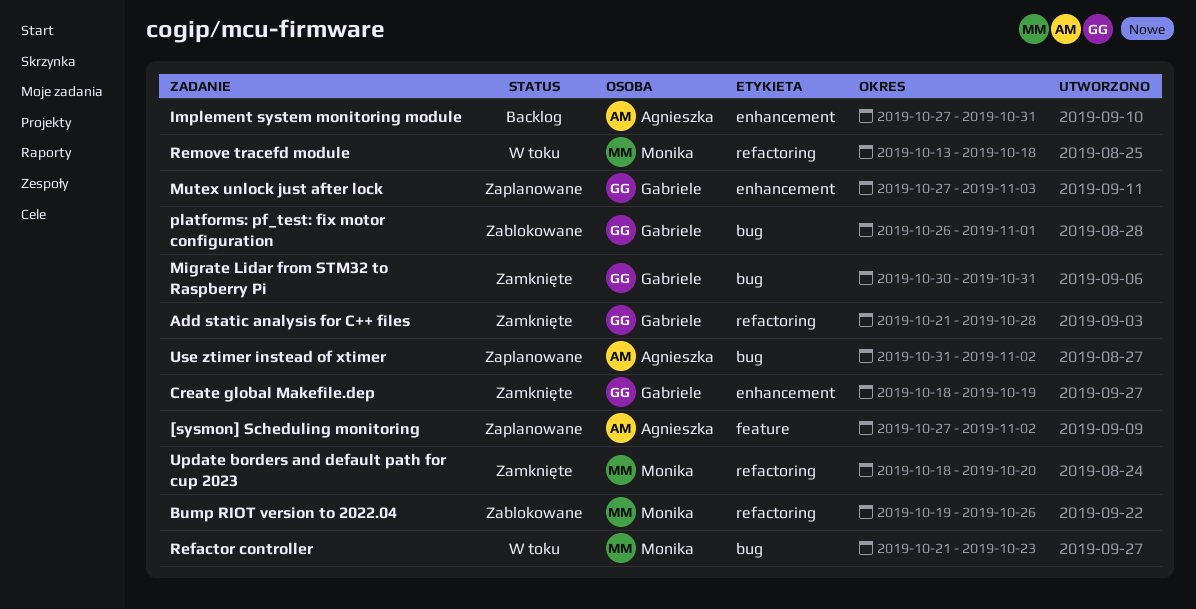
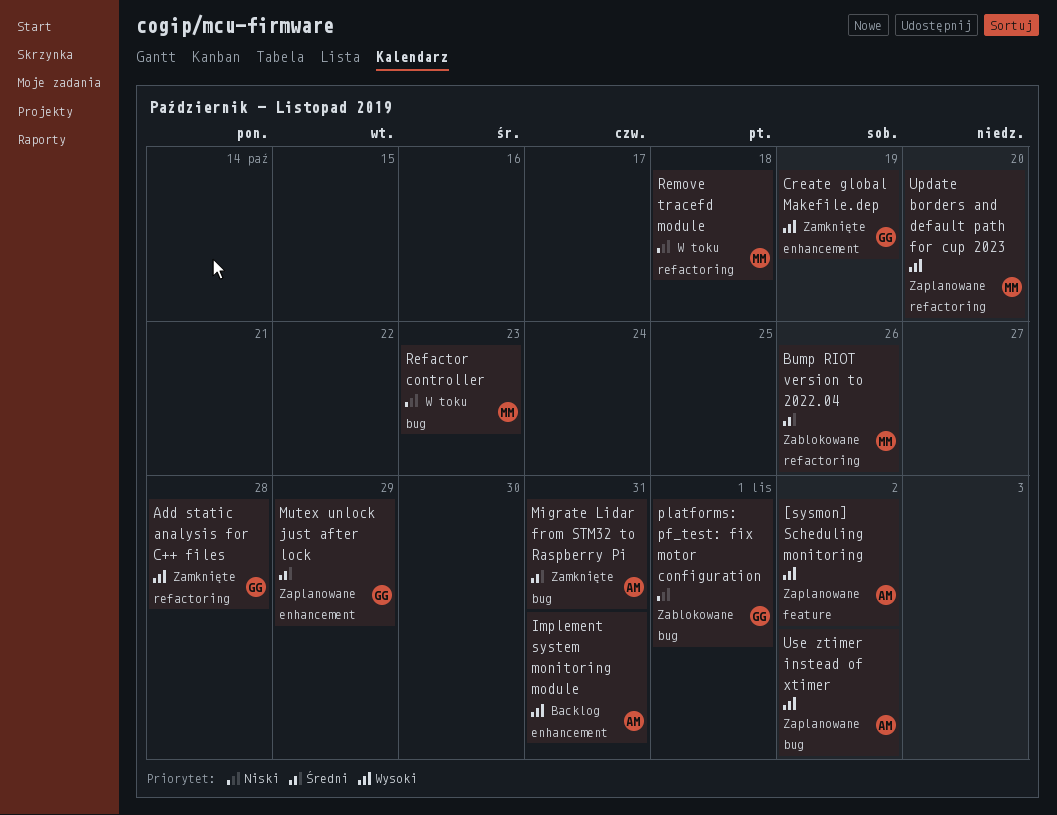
Migrate Lidar from STM32 to Raspberry Pi, owner: Gabriele -> Agnieszka
Mutex unlock just after lock, due: Nov 3 -> Oct 29
Update borders and default path for cup 2023, status: Zamknięte -> Zaplanowane

